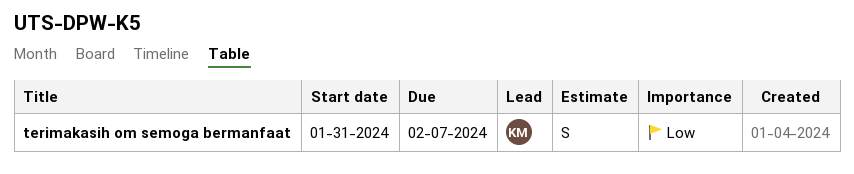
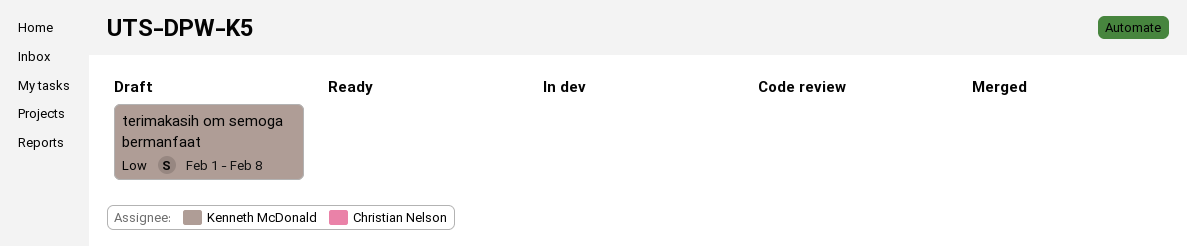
terimakasih om semoga bermanfaat, start: Jan 31 -> Feb 1
terimakasih om semoga bermanfaat, due: Feb 7 -> Feb 8

